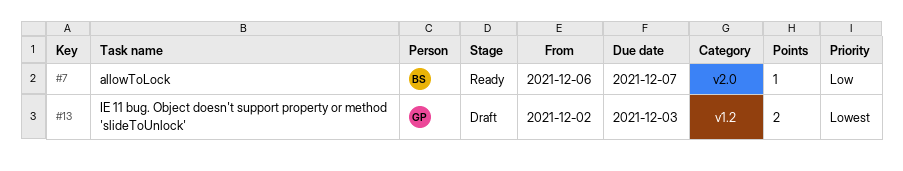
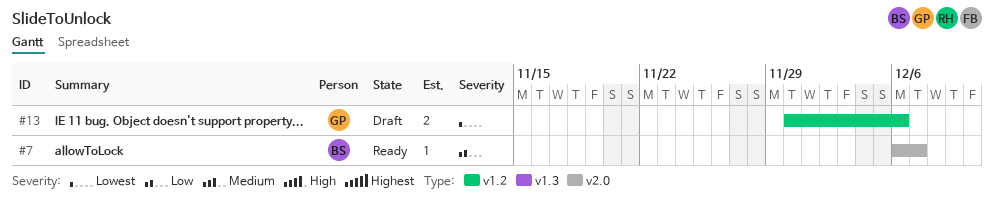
#13, start: Dec 2 -> Nov 30
#13, due: Dec 3 -> Dec 6

